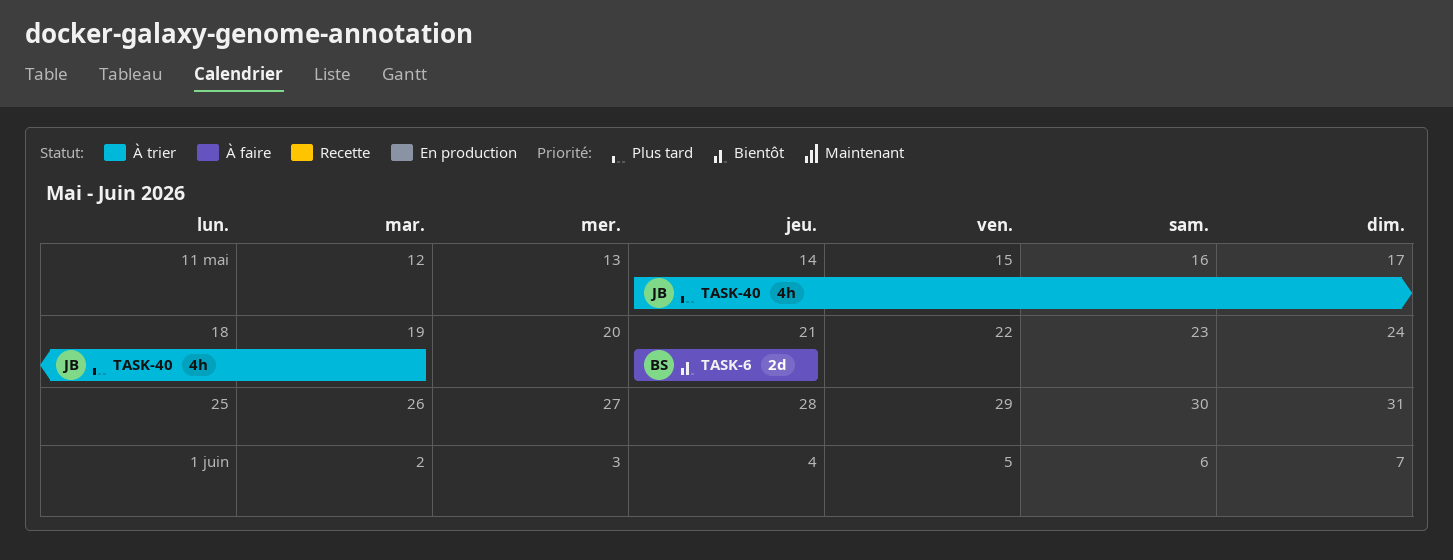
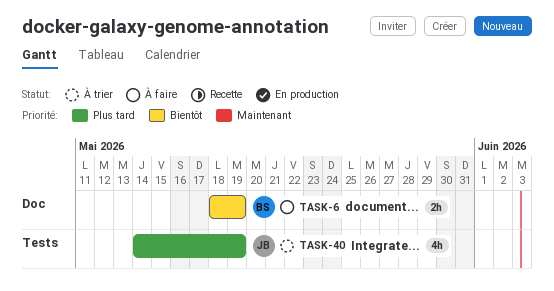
TASK-6, estimate: 2d -> 2h
TASK-6, start: May 21 -> May 18
TASK-6, due: May 21 -> May 19

